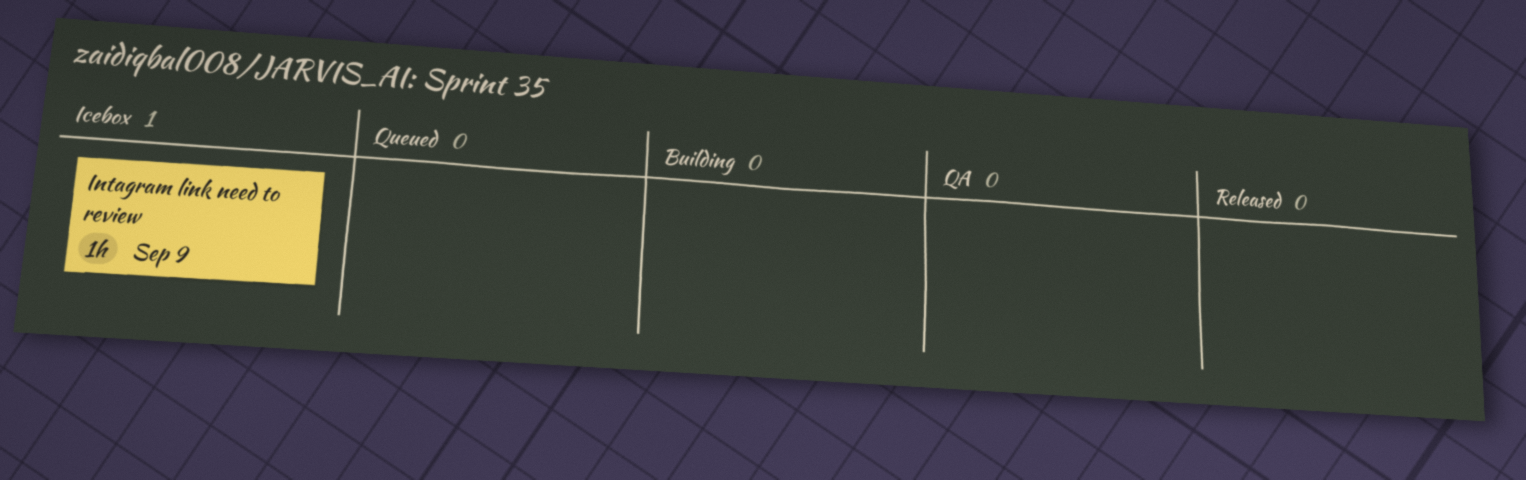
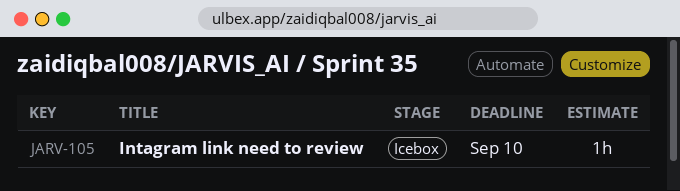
Intagram link need to review, due: Sep 9 -> Sep 10

